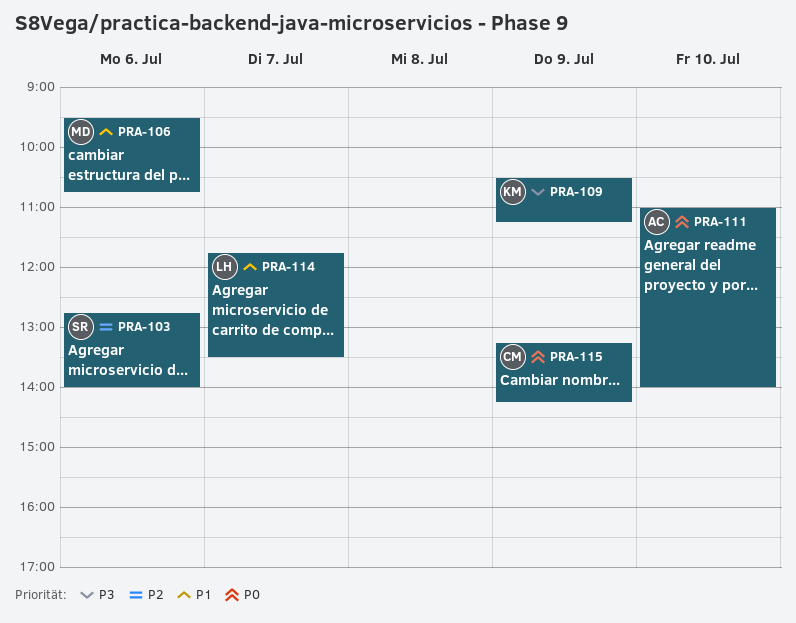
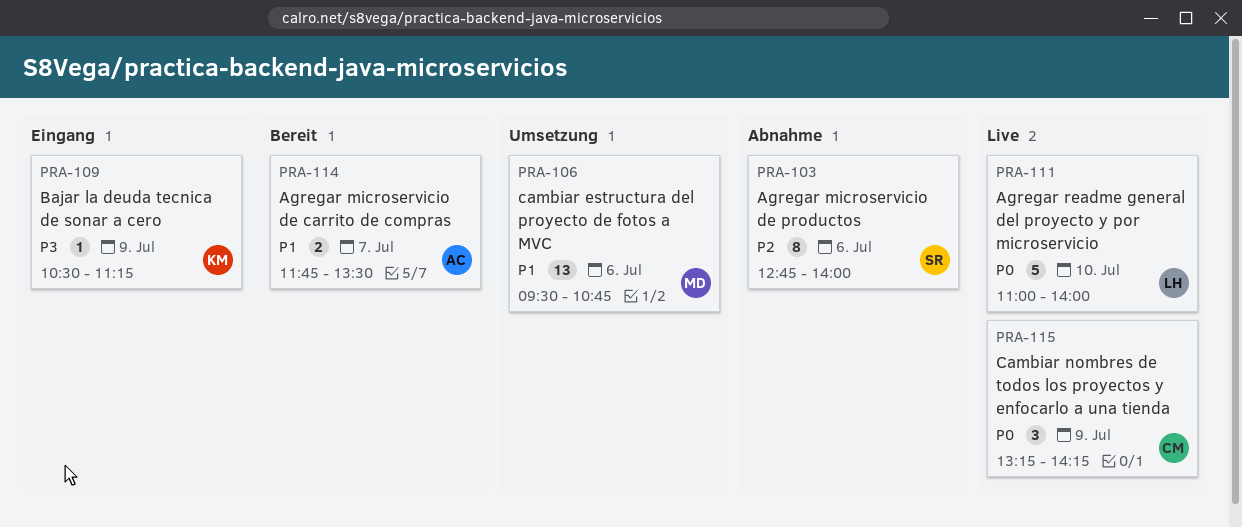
PRA-111, owner: AC -> LH
PRA-114, owner: LH -> AC

